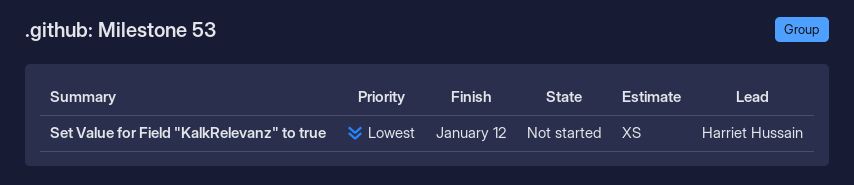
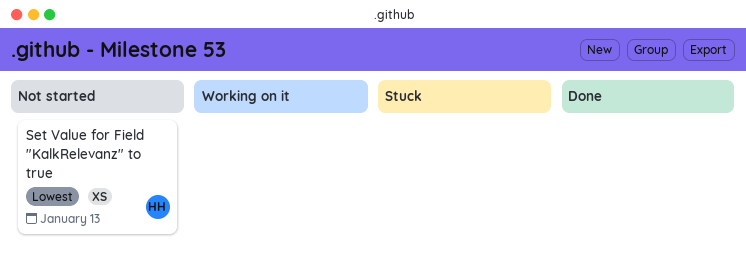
Set Value for Field "KalkRelevanz" to true, due: Jan 12 -> Jan 13

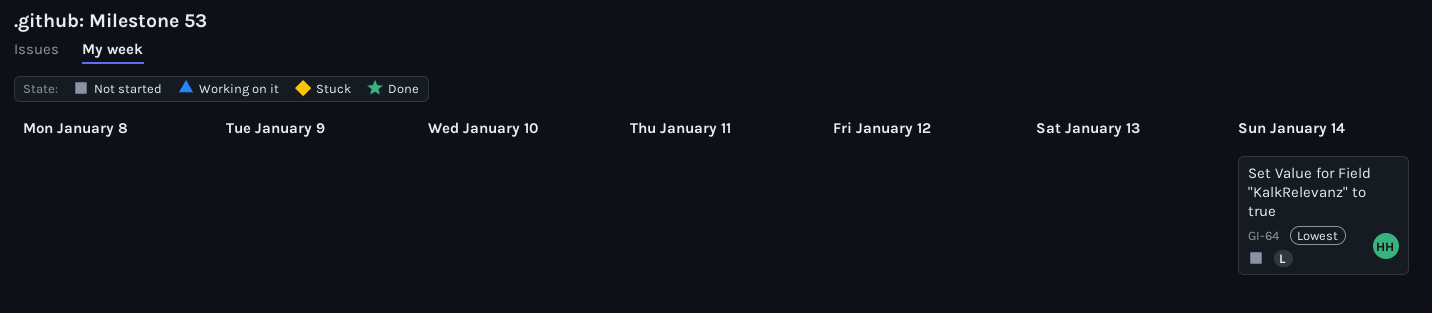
Set Value for Field "KalkRelevanz" to true, estimate: XS -> L
Set Value for Field "KalkRelevanz" to true, due: Jan 13 -> Jan 14

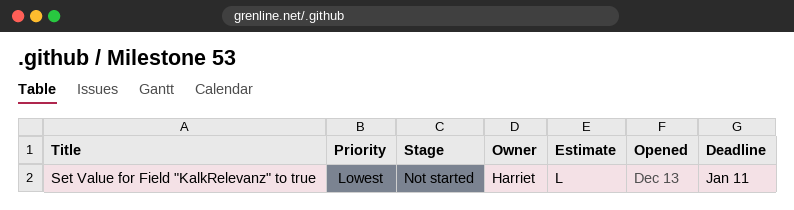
Set Value for Field "KalkRelevanz" to true, due: Jan 14 -> Jan 11

